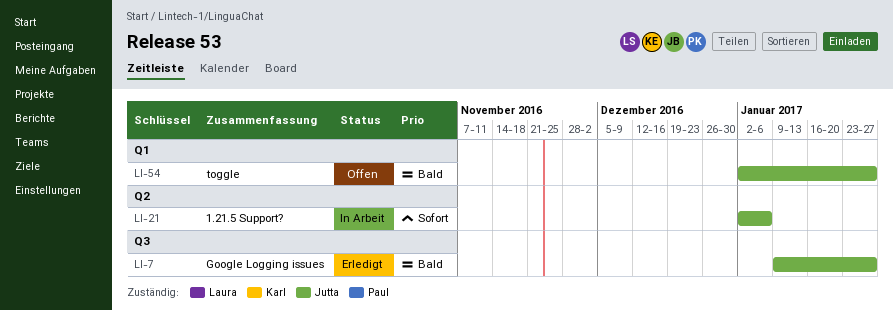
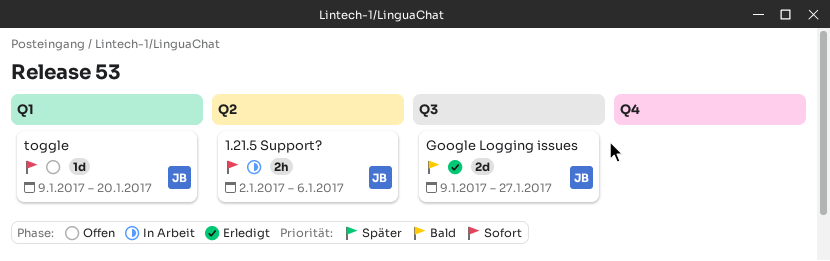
toggle, priority: Bald -> Sofort
toggle, start: Jan 2 -> Jan 9
toggle, due: Jan 27 -> Jan 20

